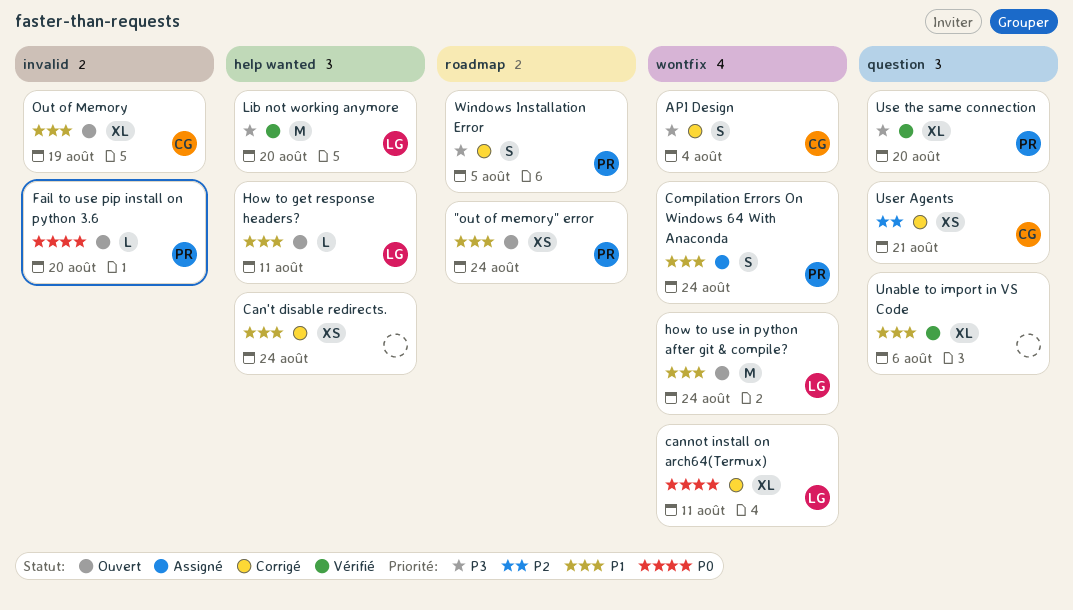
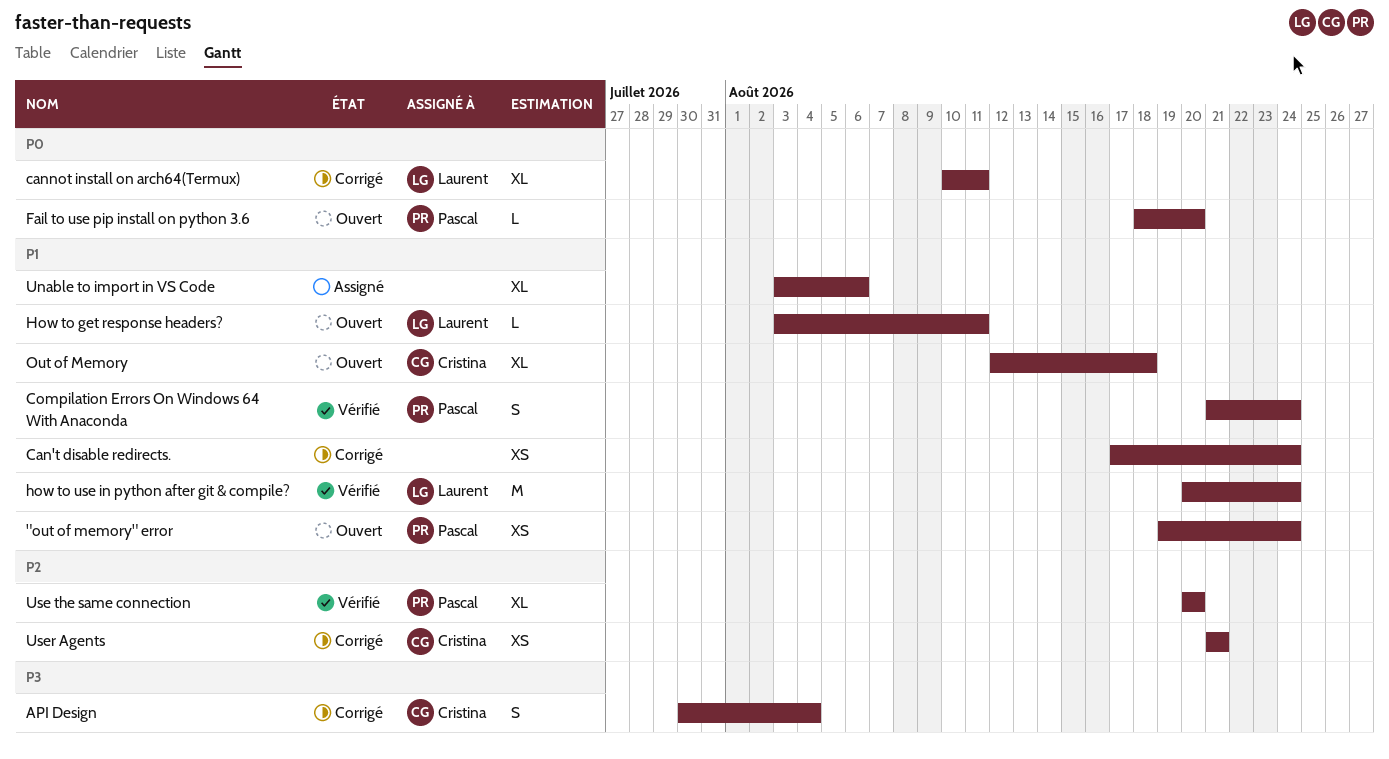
Compilation Errors On Windows 64 With Anaconda, status: Assigné -> Vérifié
how to use in python after git & compile?, status: Ouvert -> Vérifié
Lib not working anymore: present -> none
Out of Memory, due: Aug 19 -> Aug 18
Unable to import in VS Code, status: Vérifié -> Assigné
Use the same connection, priority: P3 -> P2
Windows Installation Error: present -> none

